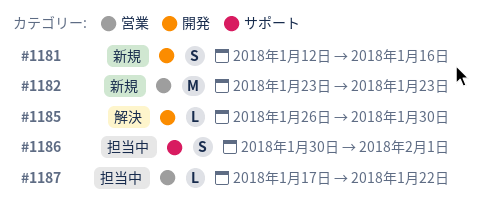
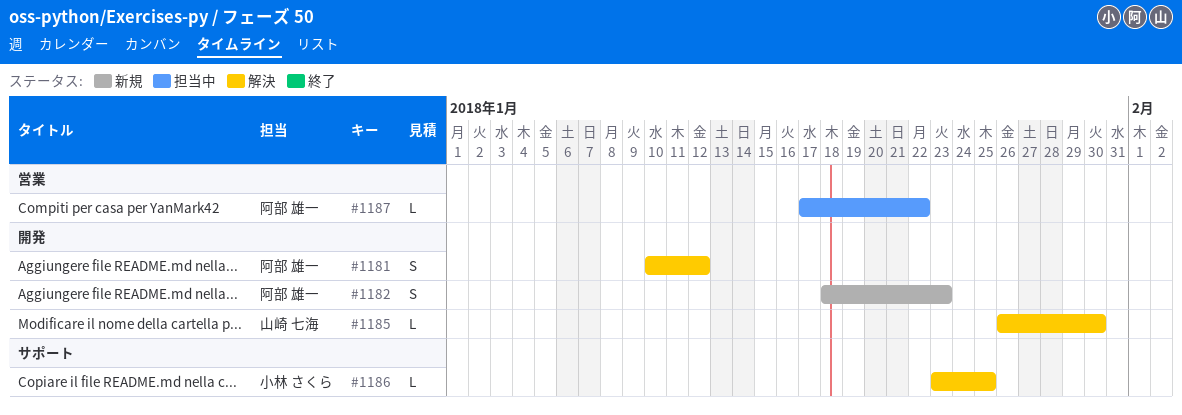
#1181, status: 新規 -> 解決
#1181, start: Jan 12 -> Jan 10
#1181, due: Jan 16 -> Jan 12
#1182, label: 営業 -> 開発
#1182, estimate: M -> S
#1182, start: Jan 23 -> Jan 18
#1186, status: 担当中 -> 解決
#1186, estimate: S -> L
#1186, start: Jan 30 -> Jan 23
#1186, due: Feb 1 -> Jan 25

